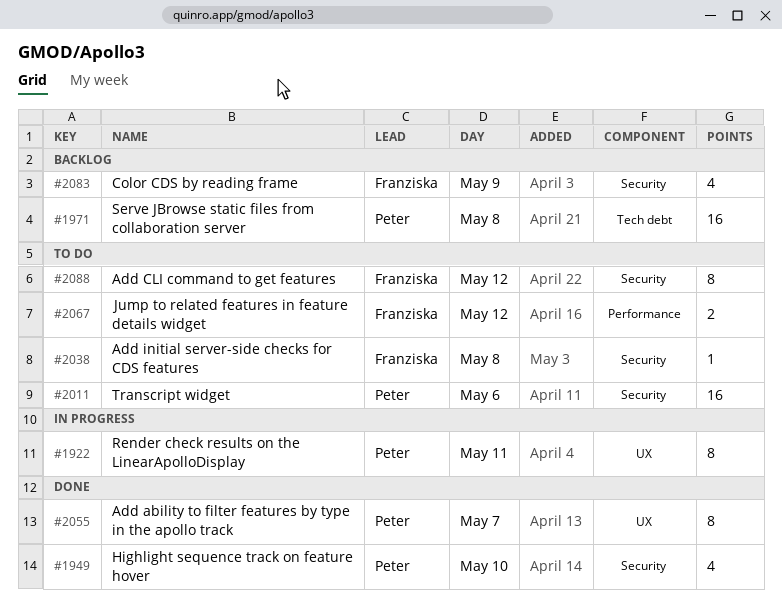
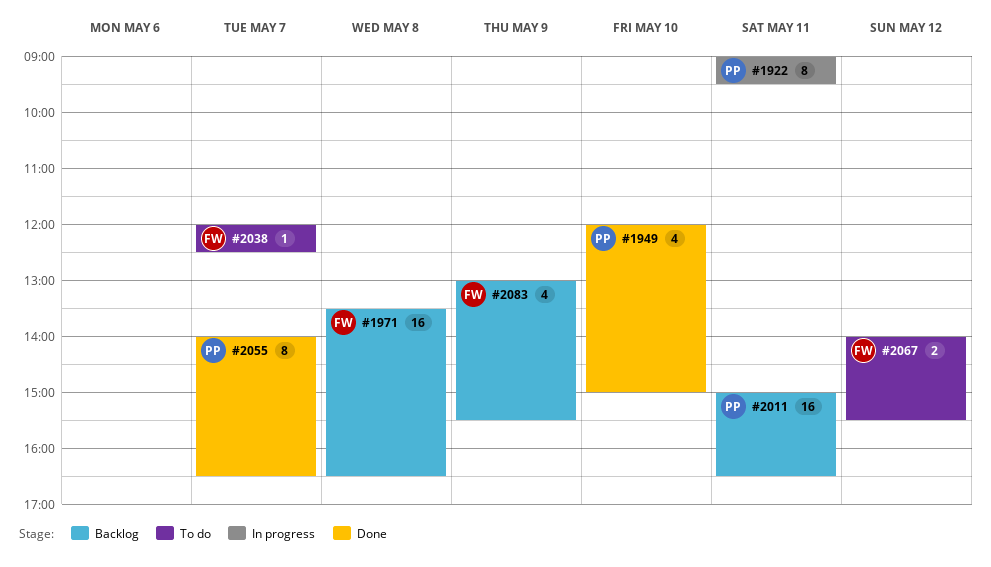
#1971, owner: Peter -> Franziska
#2011, status: To do -> Backlog
#2011, day: May 6 -> May 11
#2038, day: May 8 -> May 7
#2088: present -> none

